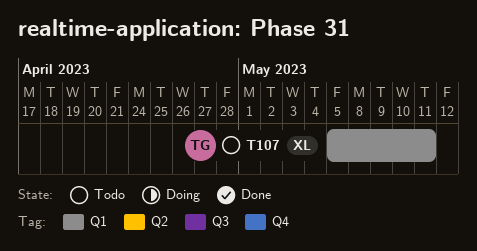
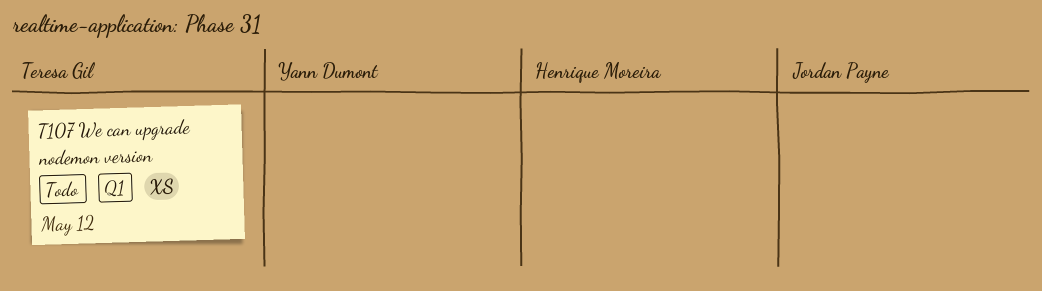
T107, estimate: XL -> XS
T107, due: May 11 -> May 12

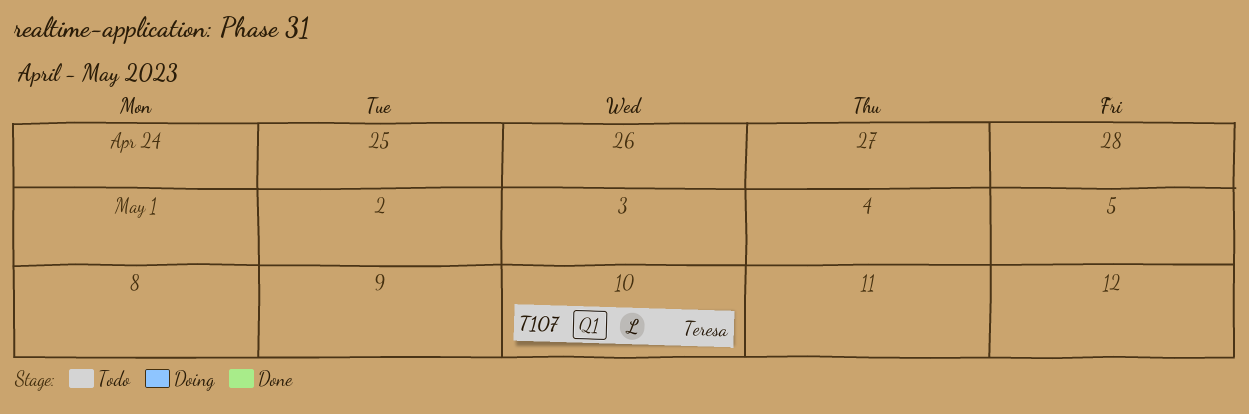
T107, estimate: XS -> L
T107, due: May 12 -> May 10

